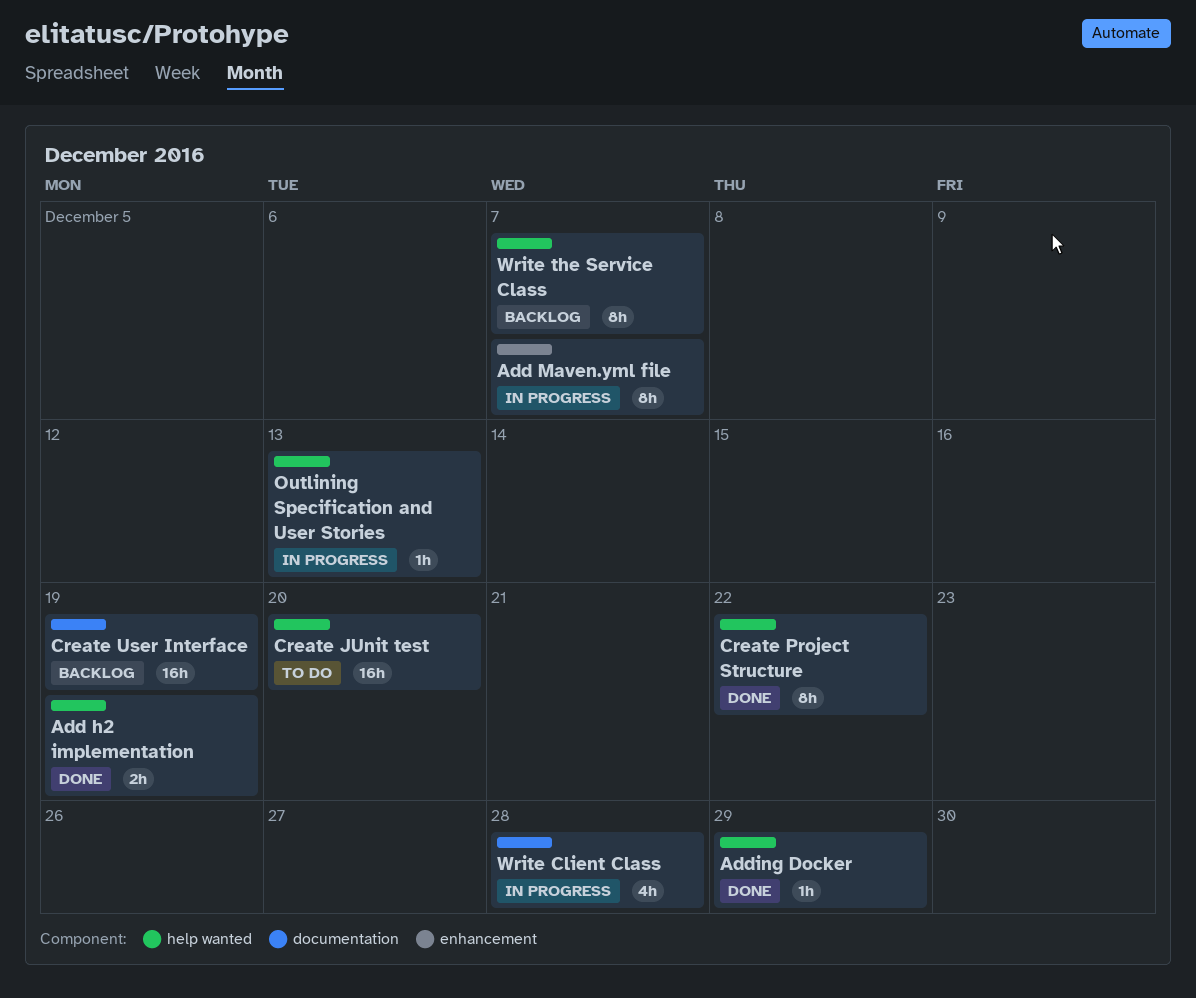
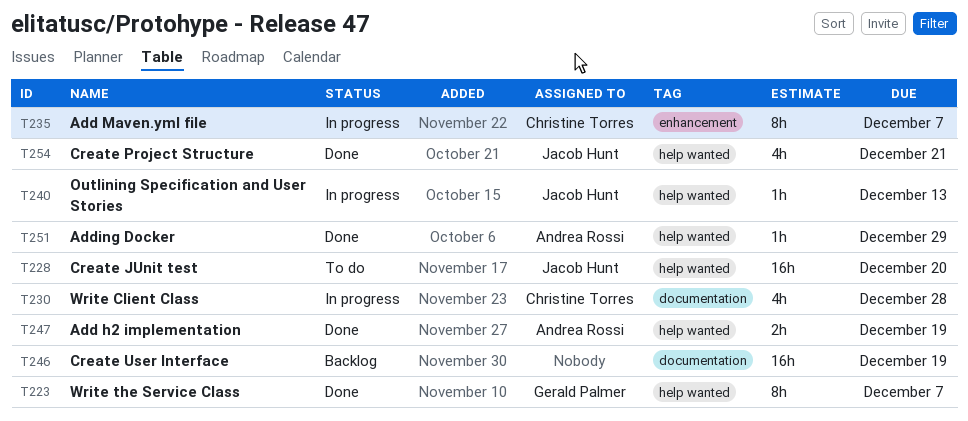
Create Project Structure, estimate: 8h -> 4h
Create Project Structure, due: Dec 22 -> Dec 21
Write the Service Class, status: Backlog -> Done

